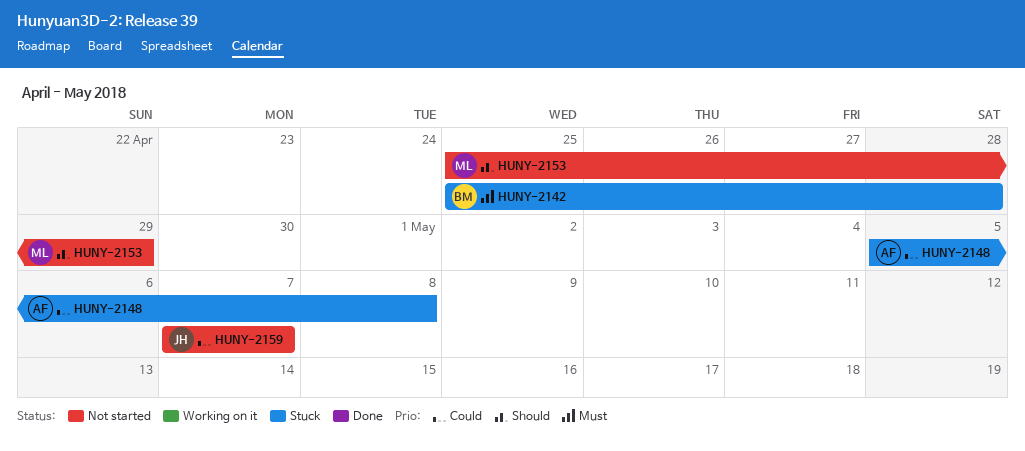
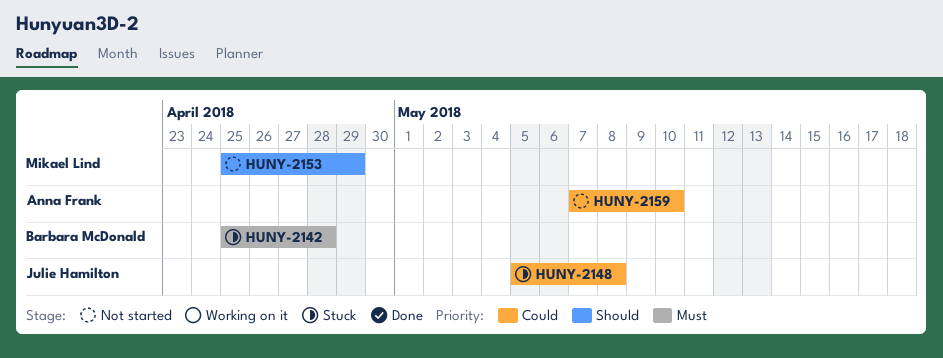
HUNY-2148, owner: Anna Frank -> Julie Hamilton
HUNY-2159, owner: Julie Hamilton -> Anna Frank
HUNY-2159, due: May 7 -> May 10

